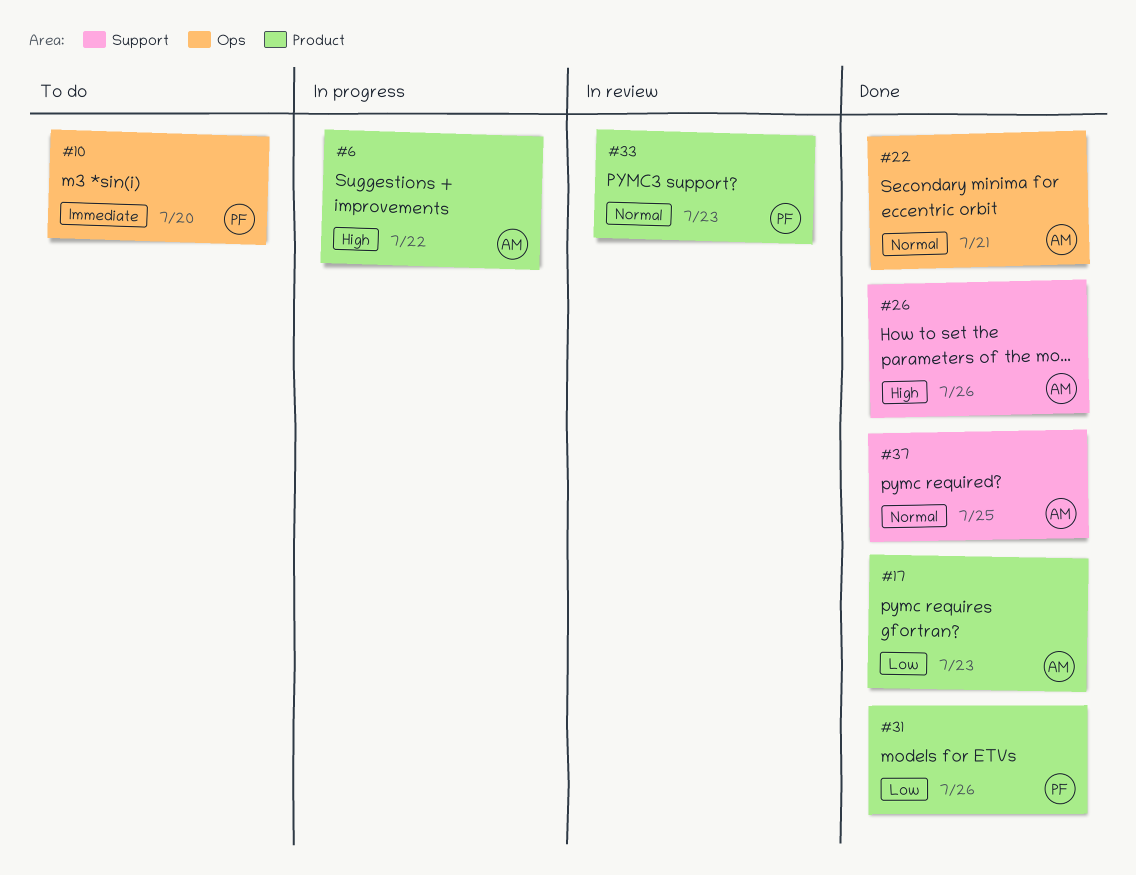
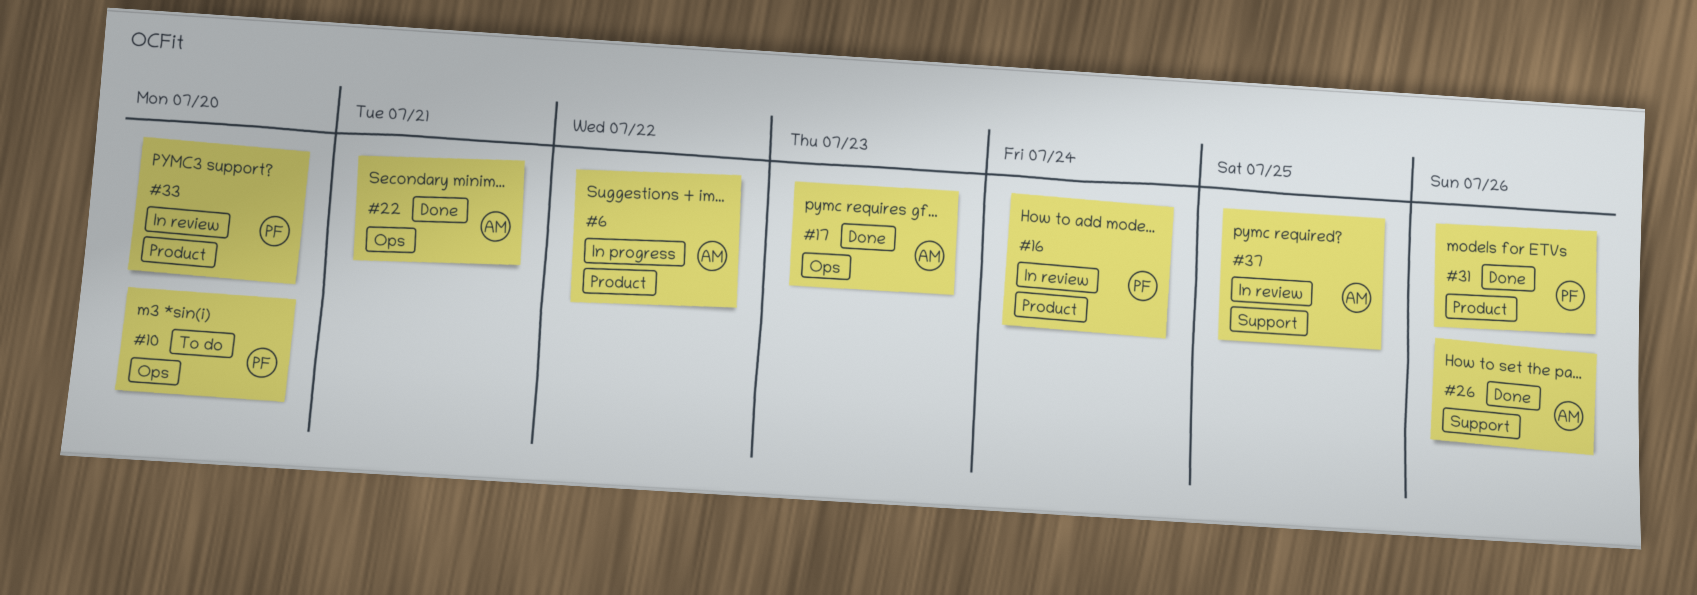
#16: none -> present
#17, label: Product -> Ops
#33, due: Jul 23 -> Jul 20
#37, status: Done -> In review

